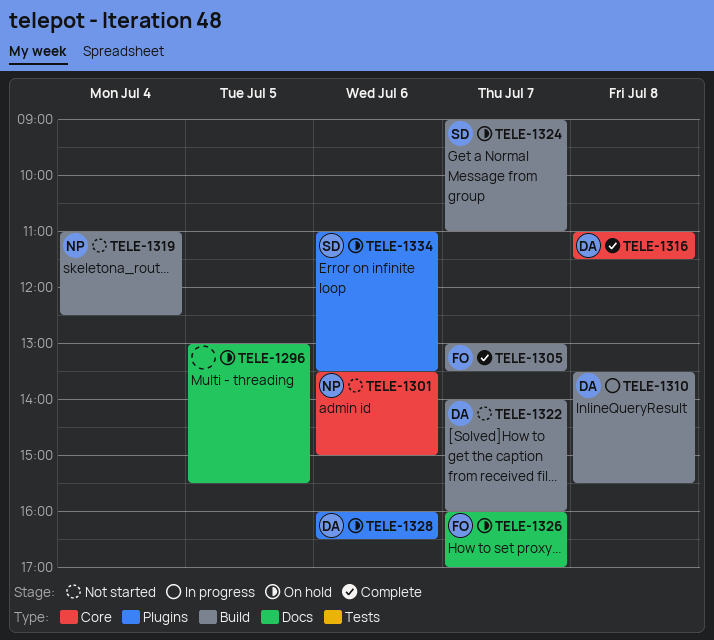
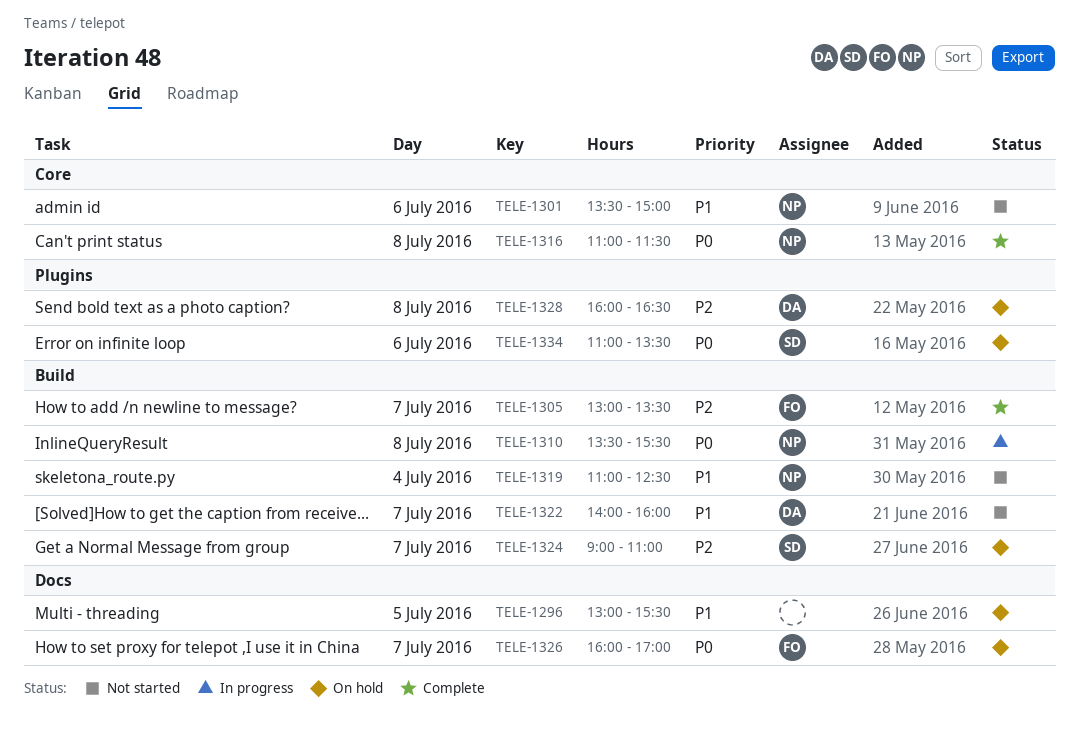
TELE-1310, owner: DA -> NP
TELE-1316, owner: DA -> NP
TELE-1328, day: Jul 6 -> Jul 8

